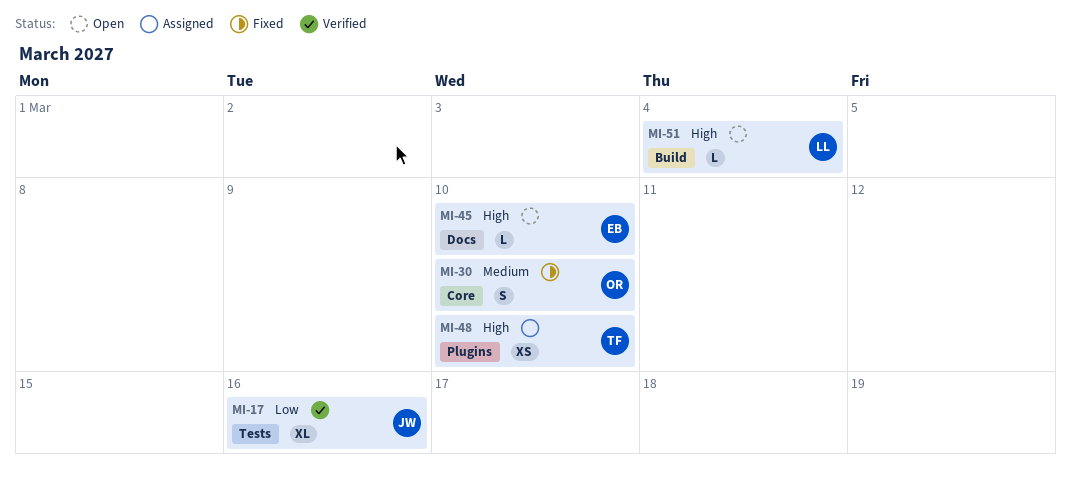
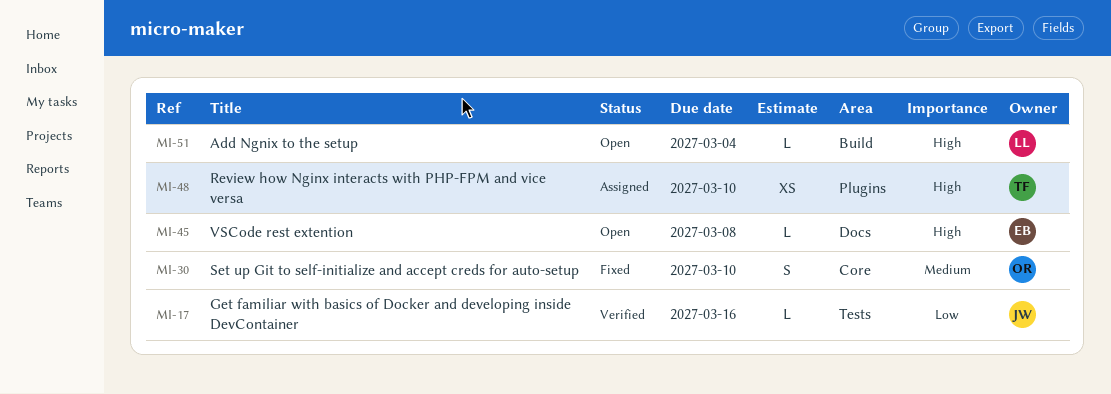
MI-17, estimate: XL -> L
MI-45, due: Mar 10 -> Mar 8

